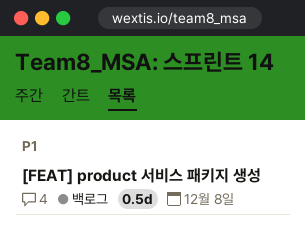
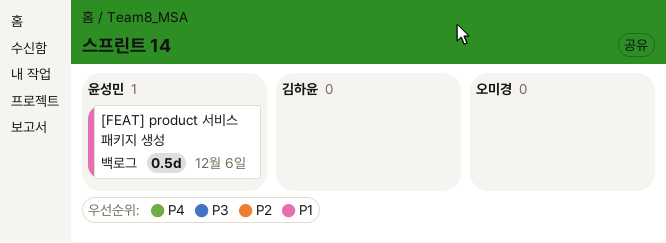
[FEAT] product 서비스 패키지 생성, due: Dec 8 -> Dec 6

